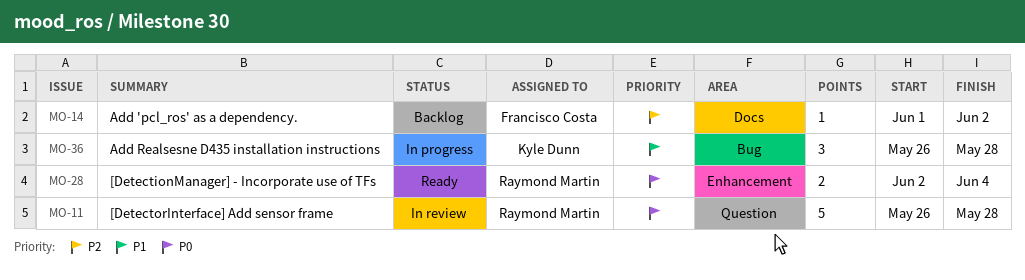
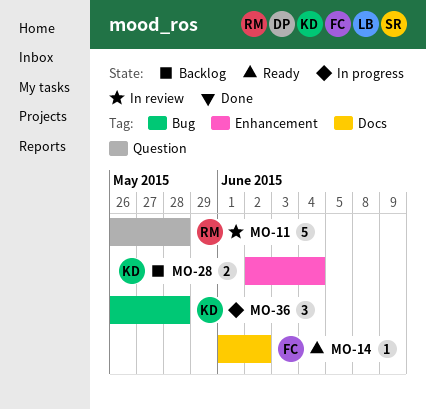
MO-14, status: Backlog -> Ready
MO-28, status: Ready -> Backlog
MO-28, owner: Raymond Martin -> Kyle Dunn

